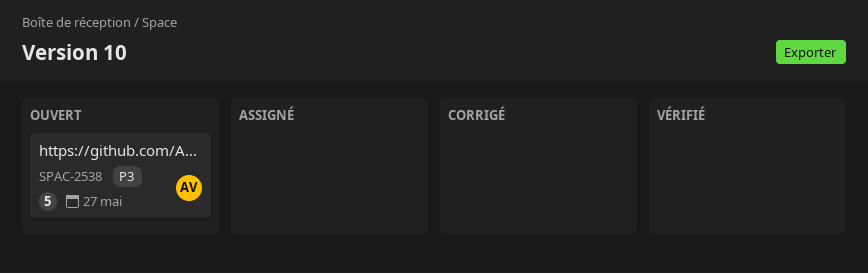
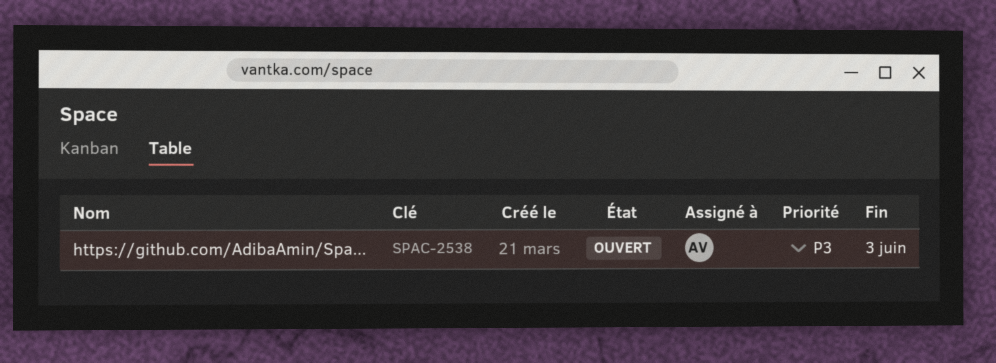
SPAC-2538, due: May 27 -> Jun 3

